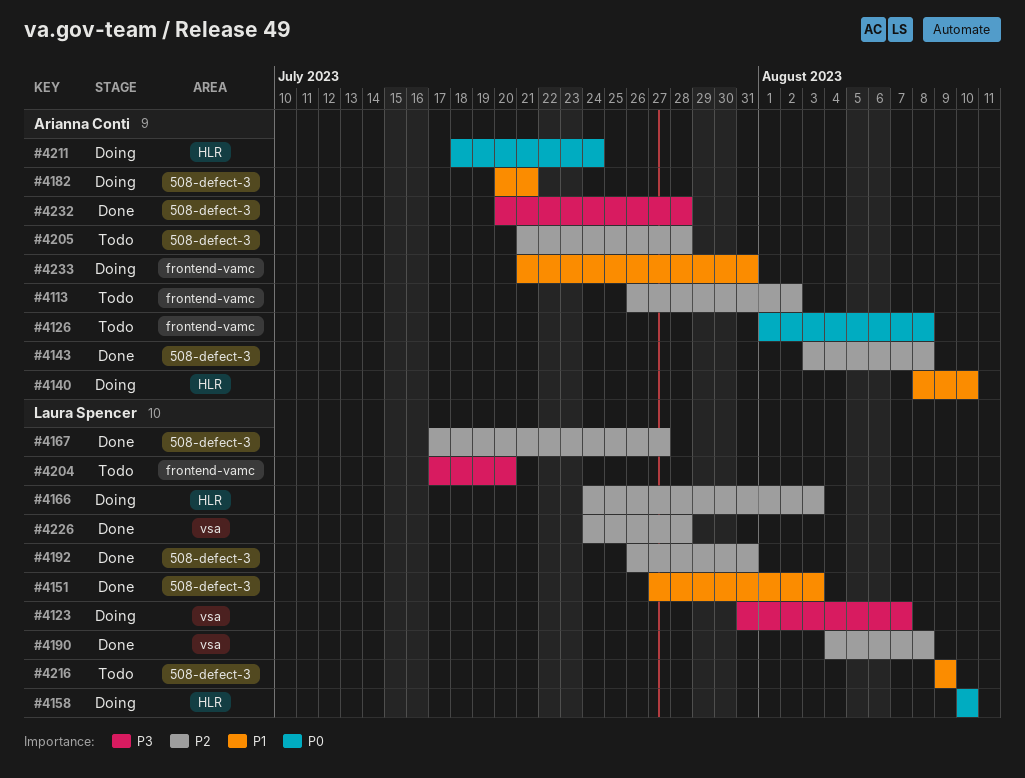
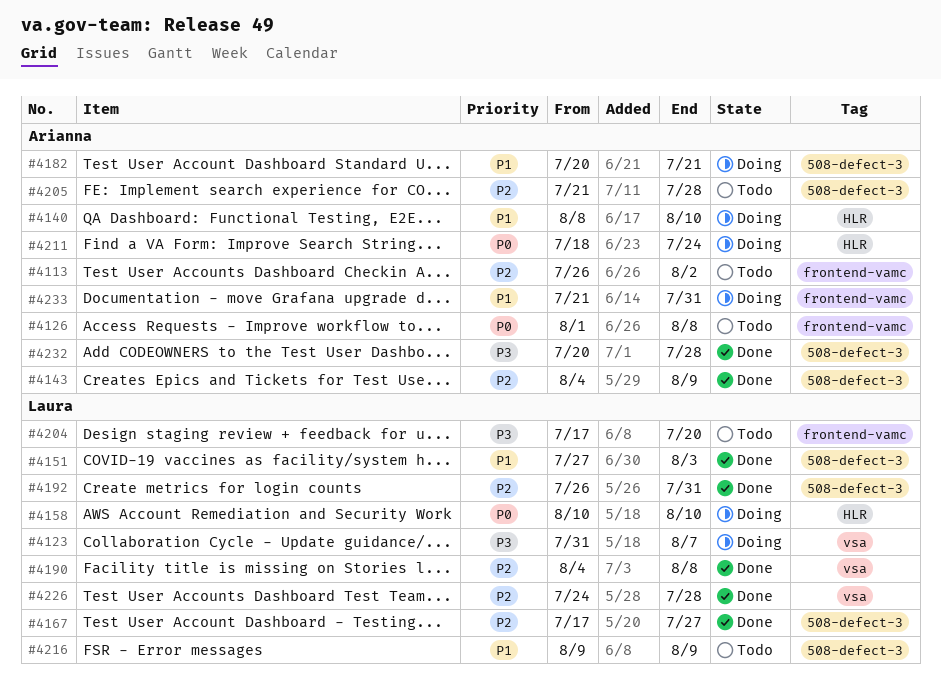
#4143, start: Aug 3 -> Aug 4
#4143, due: Aug 8 -> Aug 9
#4166: present -> none

